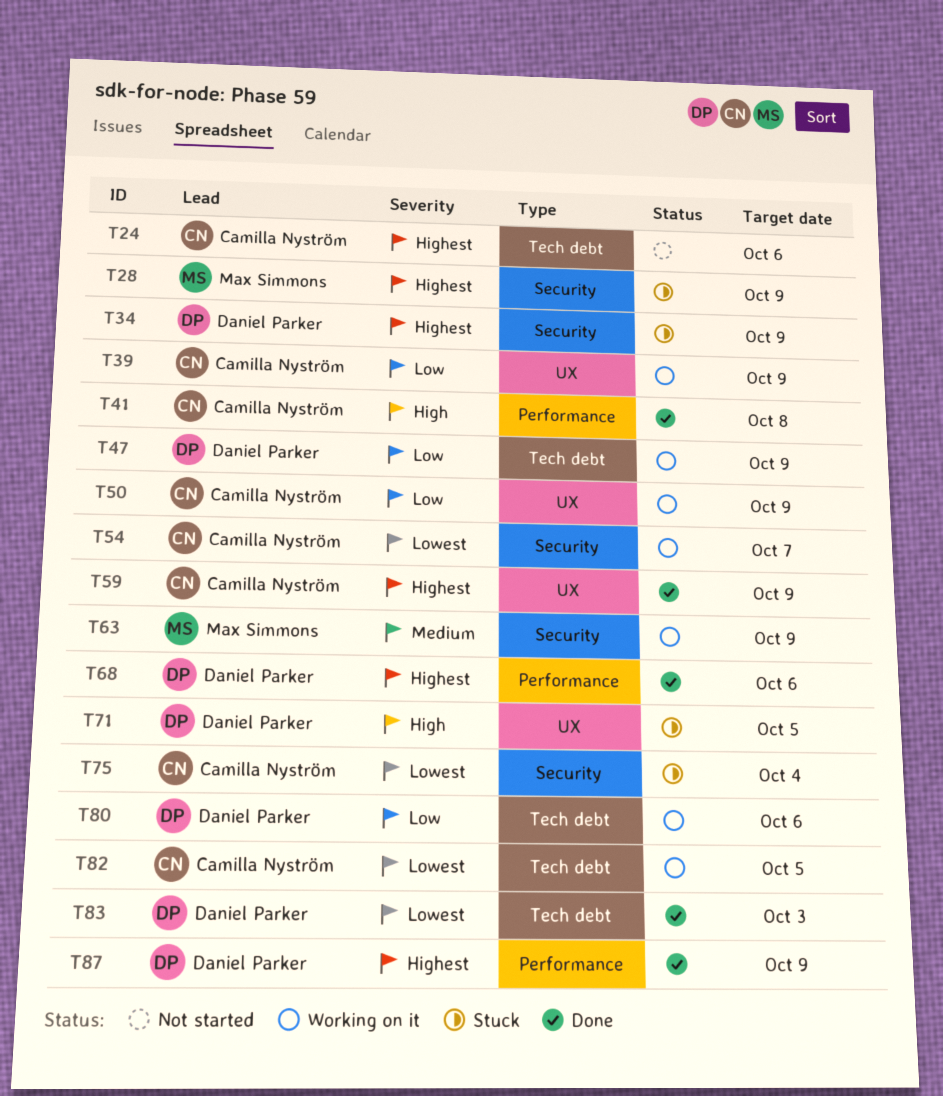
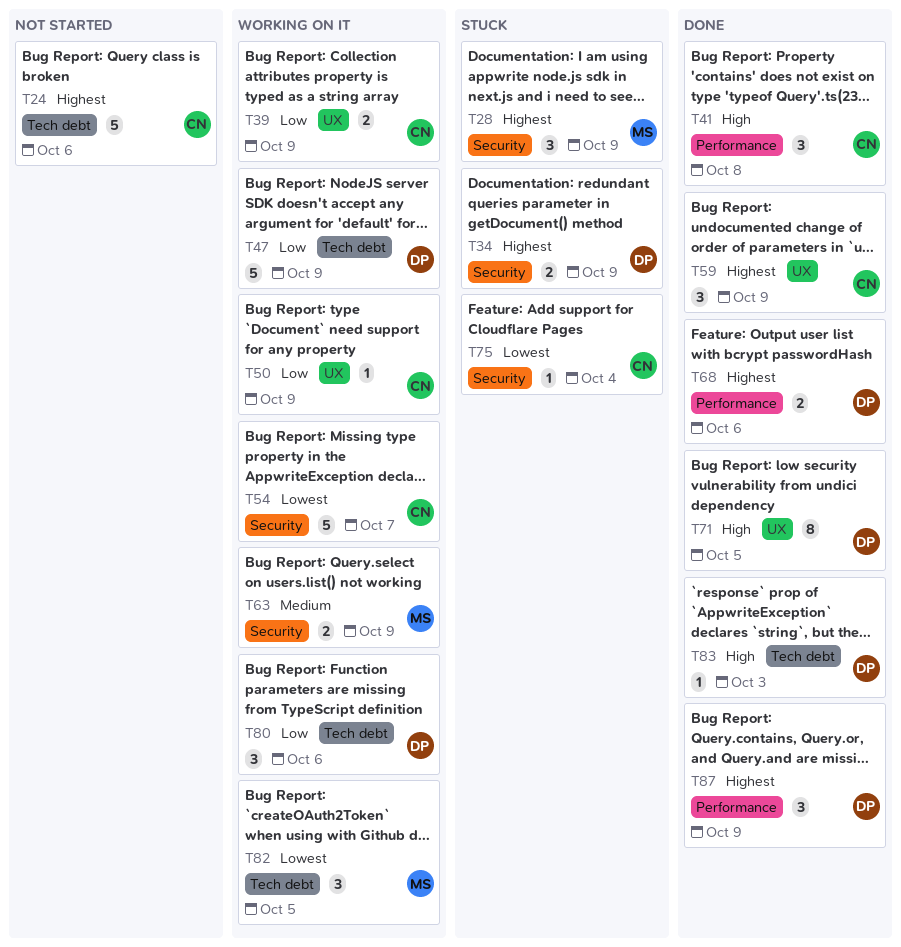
T71, status: Stuck -> Done
T82, owner: Camilla Nyström -> Max Simmons
T83, priority: Lowest -> High

